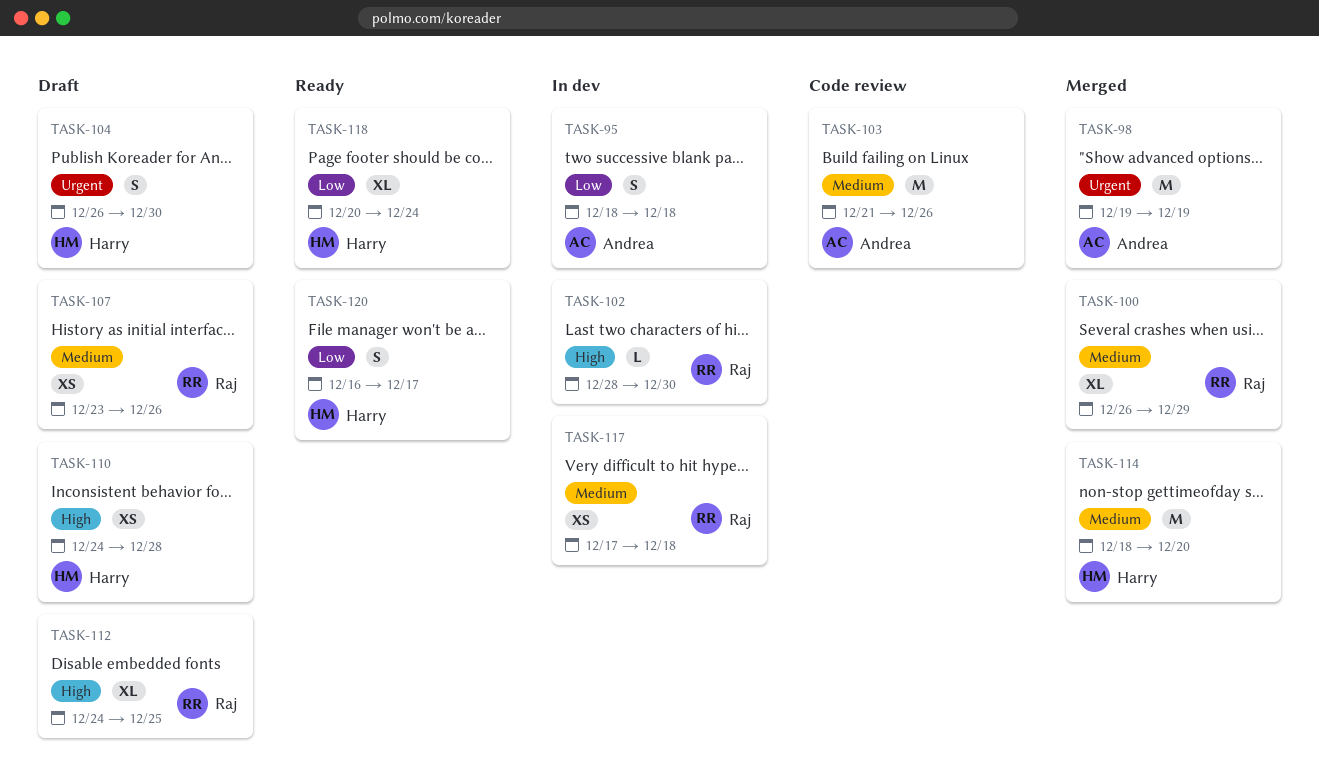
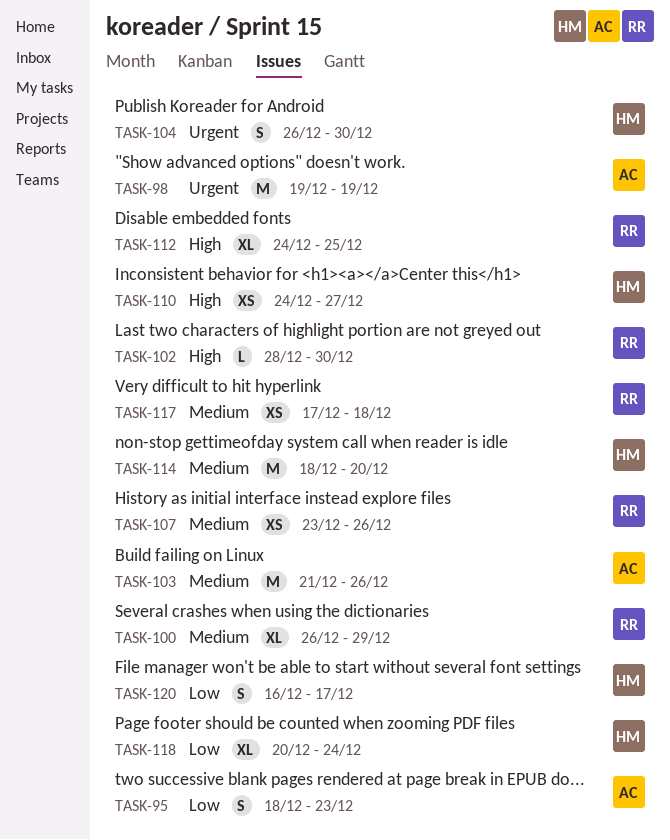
TASK-95, due: Dec 18 -> Dec 23
TASK-110, due: Dec 28 -> Dec 27

